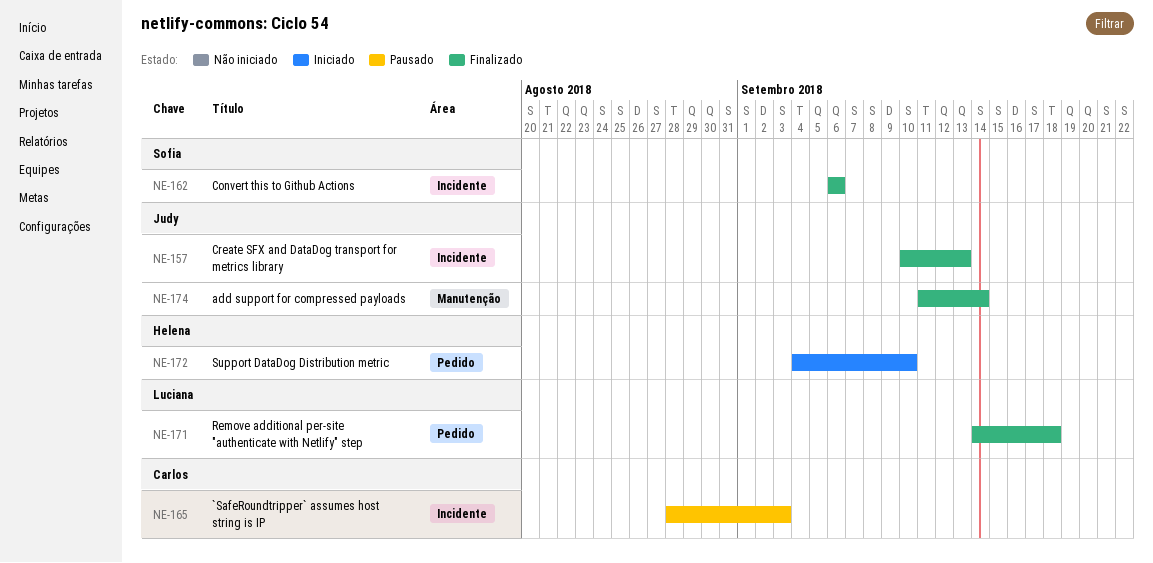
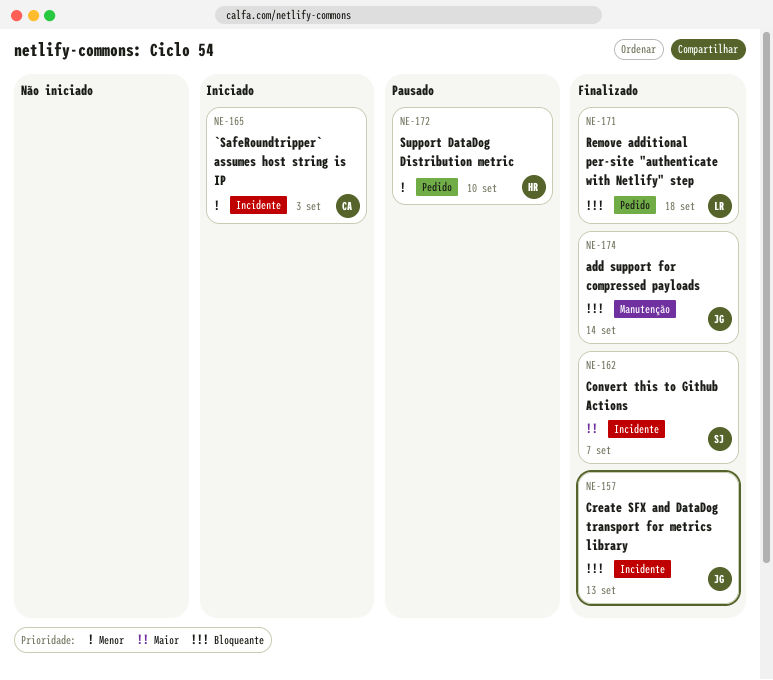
NE-162, due: Sep 6 -> Sep 7
NE-165, status: Pausado -> Iniciado
NE-172, status: Iniciado -> Pausado

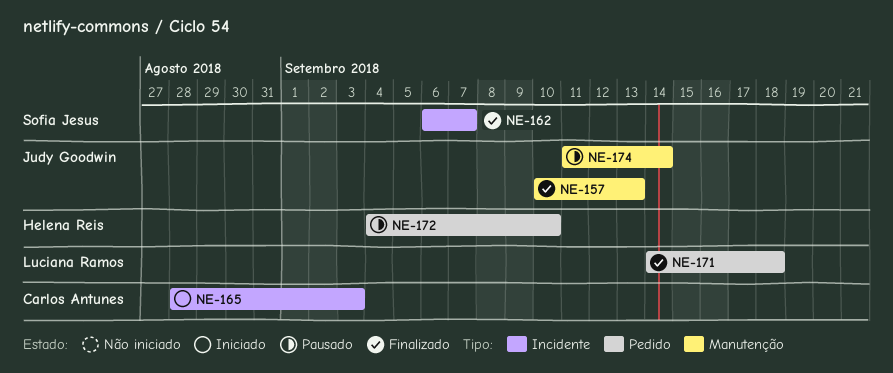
NE-157, label: Incidente -> Manutenção
NE-174, status: Finalizado -> Pausado

